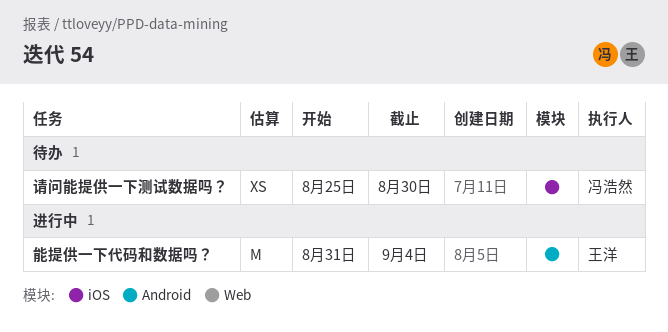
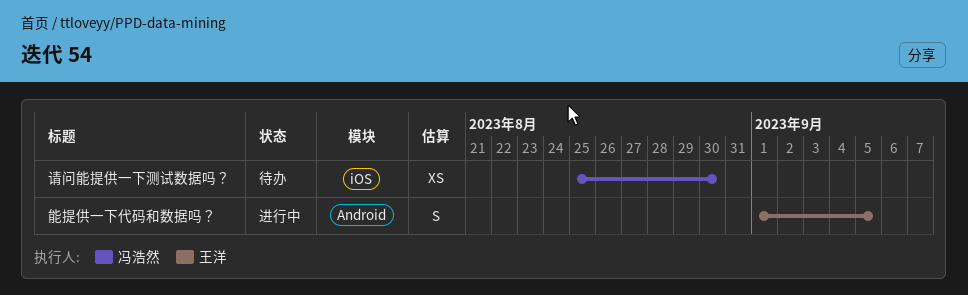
能提供一下代码和数据吗？, estimate: M -> S
能提供一下代码和数据吗？, start: Aug 31 -> Sep 1
能提供一下代码和数据吗？, due: Sep 4 -> Sep 5

